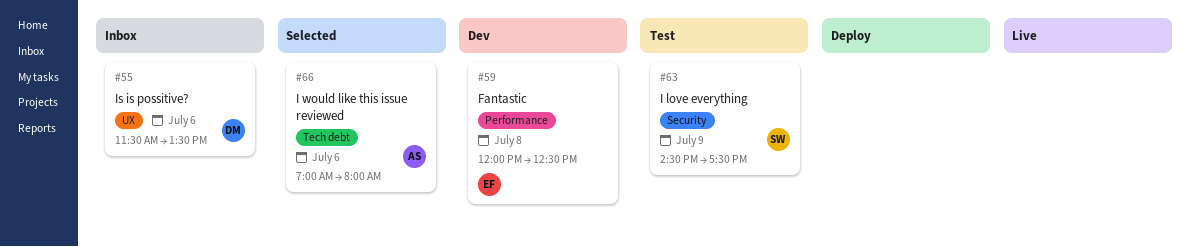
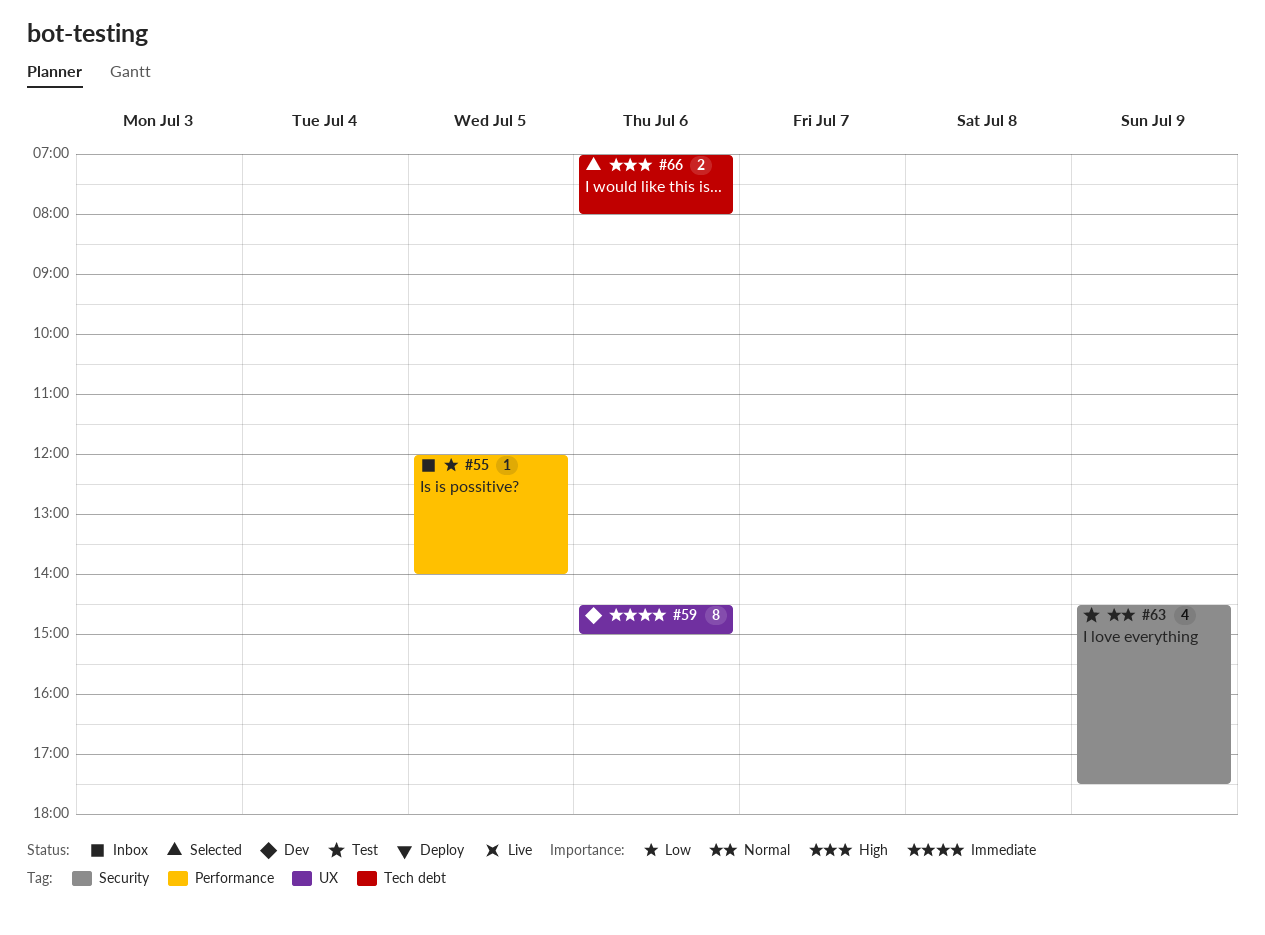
#55, label: UX -> Performance
#55, day: Jul 6 -> Jul 5
#55, begins: 11:30 -> 12:00
#55, ends: 13:30 -> 14:00
#59, label: Performance -> UX
#59, day: Jul 8 -> Jul 6
#59, begins: 12:00 -> 14:30
#59, ends: 12:30 -> 15:00

